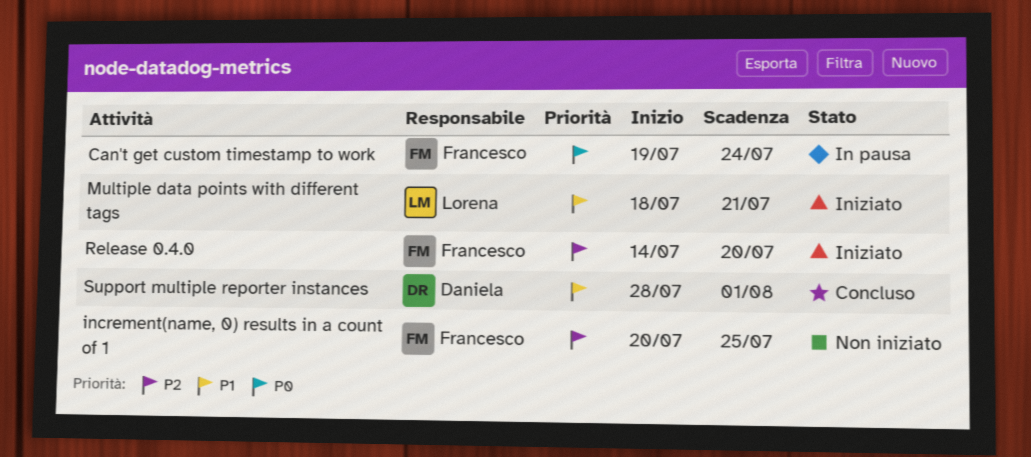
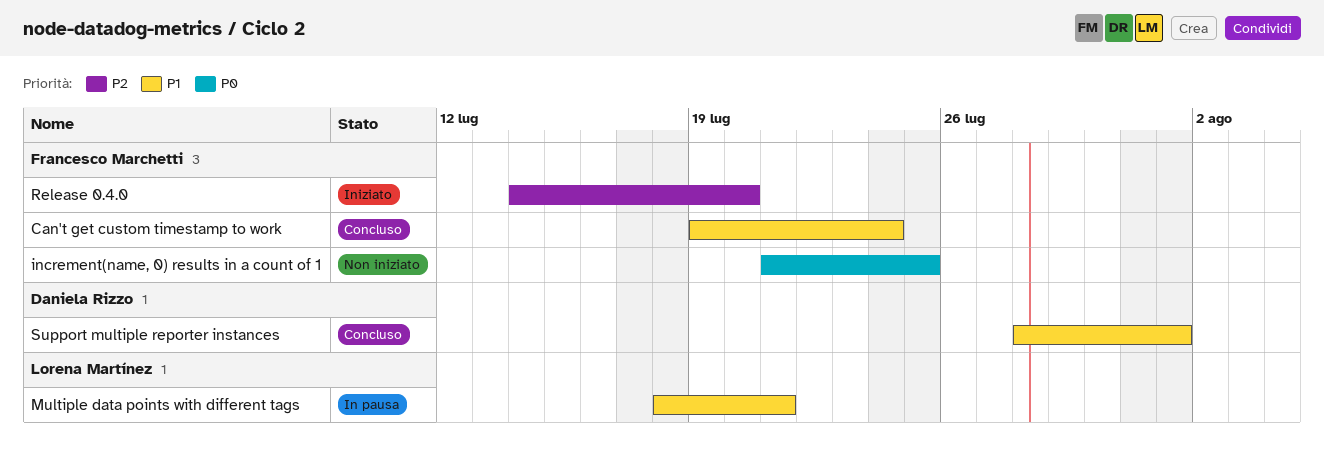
Can't get custom timestamp to work, status: In pausa -> Concluso
Can't get custom timestamp to work, priority: P0 -> P1
increment(name, 0) results in a count of 1, priority: P2 -> P0
increment(name, 0) results in a count of 1, start: Jul 20 -> Jul 21
Multiple data points with different tags, status: Iniziato -> In pausa

